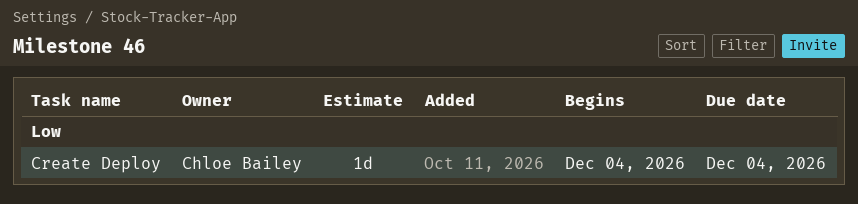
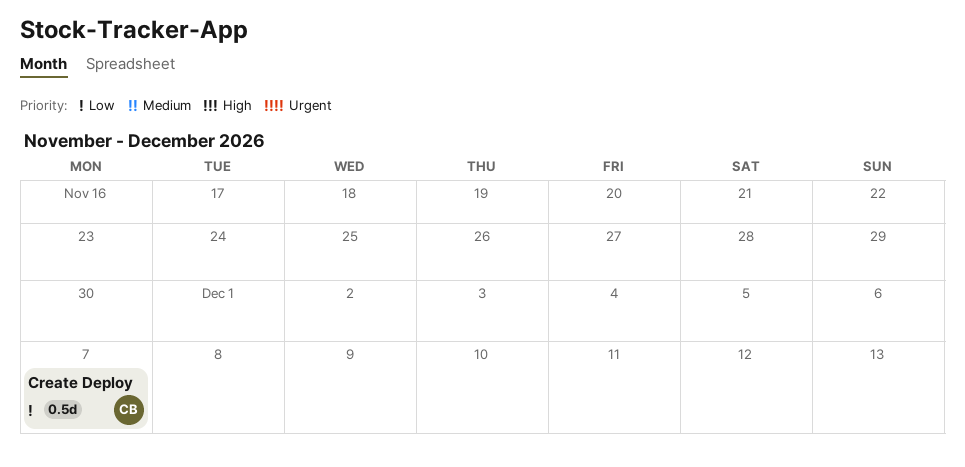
Create Deploy, estimate: 1d -> 0.5d
Create Deploy, due: Dec 4 -> Dec 7

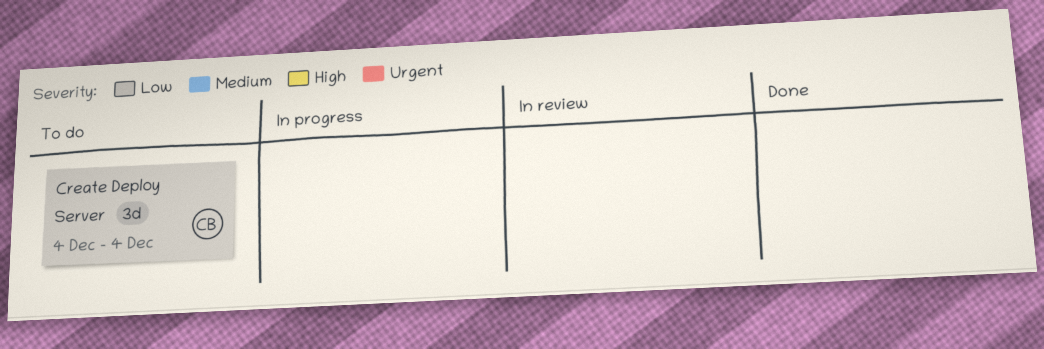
Create Deploy, estimate: 0.5d -> 3d
Create Deploy, due: Dec 7 -> Dec 4

